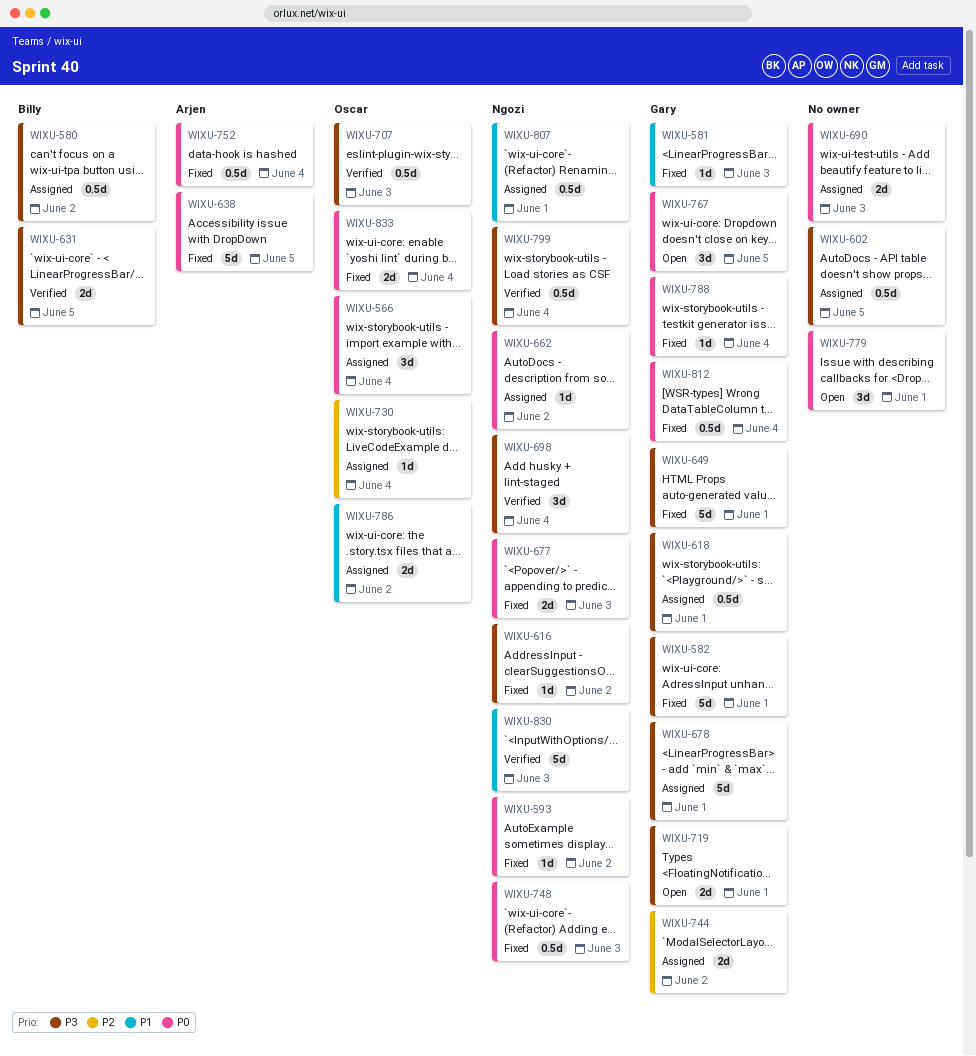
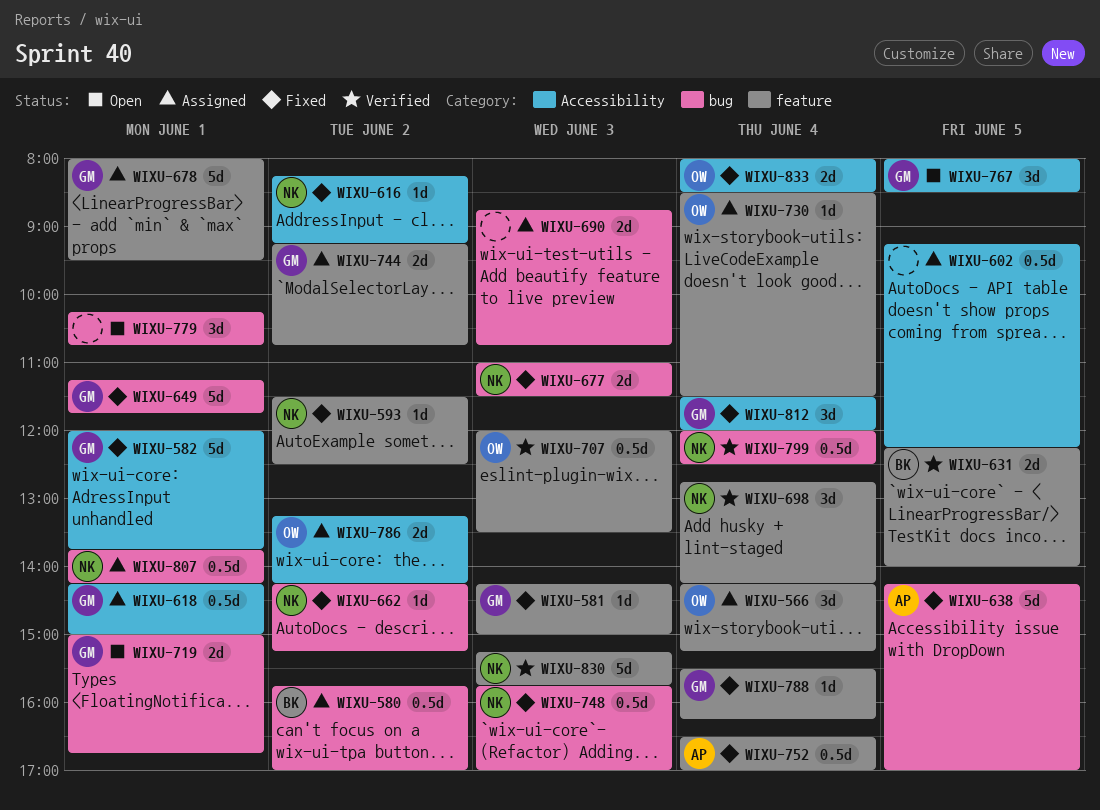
WIXU-662, status: Assigned -> Fixed
WIXU-812, estimate: 0.5d -> 3d

